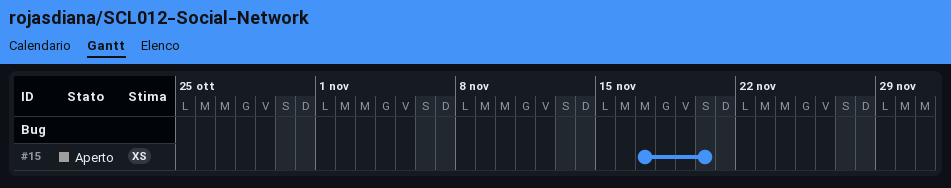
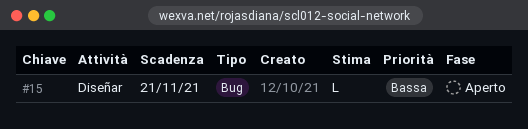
#15, estimate: XS -> L
#15, due: Nov 20 -> Nov 21

